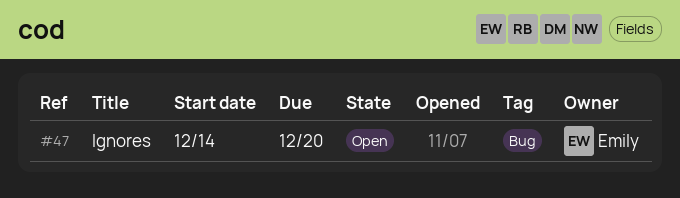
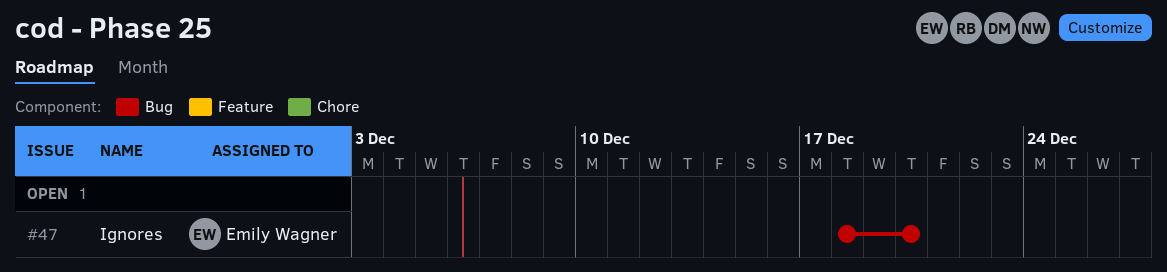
#47, start: Dec 14 -> Dec 18

